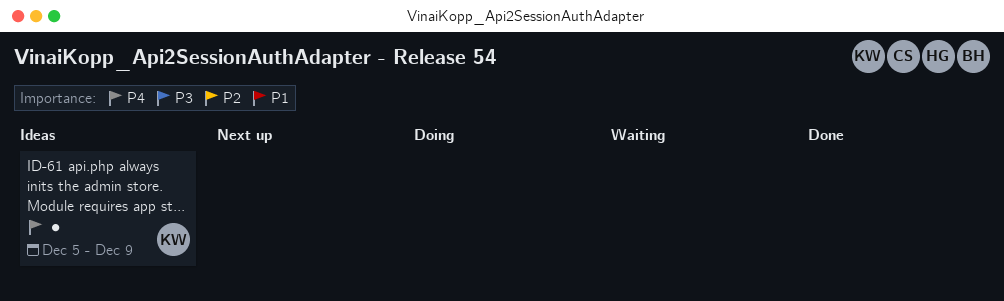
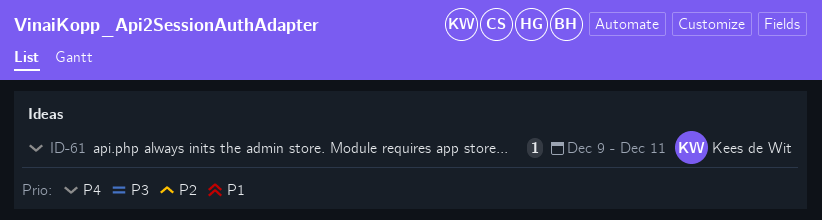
ID-61, start: Dec 5 -> Dec 9
ID-61, due: Dec 9 -> Dec 11

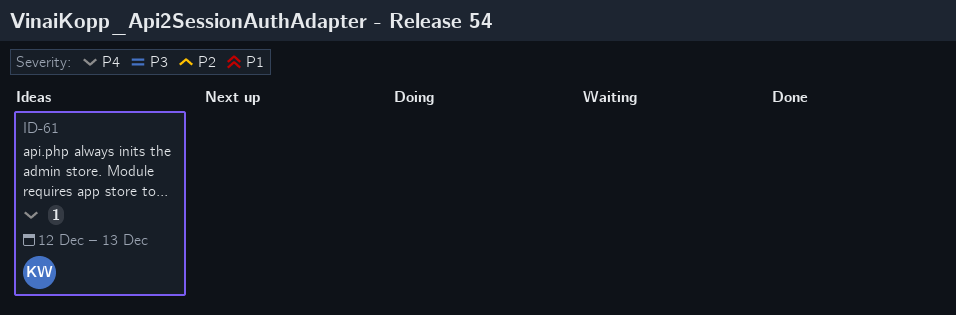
ID-61, start: Dec 9 -> Dec 12
ID-61, due: Dec 11 -> Dec 13

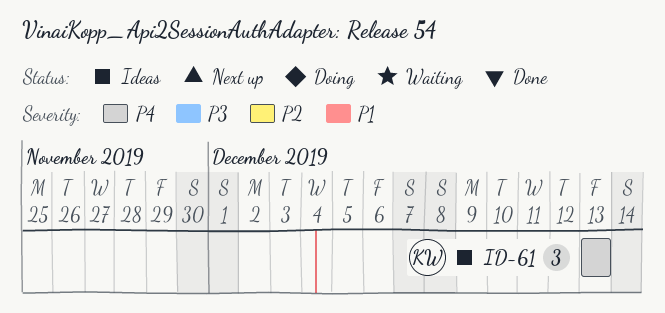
ID-61, estimate: 1 -> 3
ID-61, start: Dec 12 -> Dec 13

